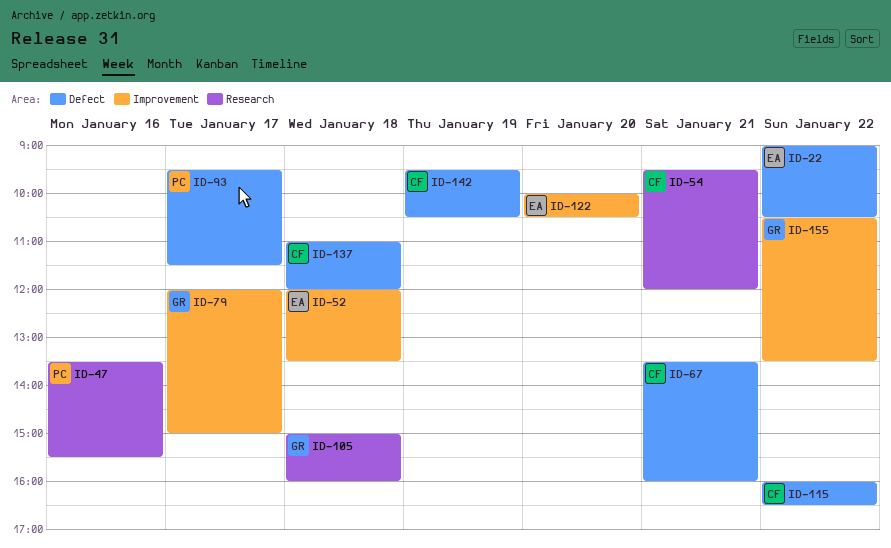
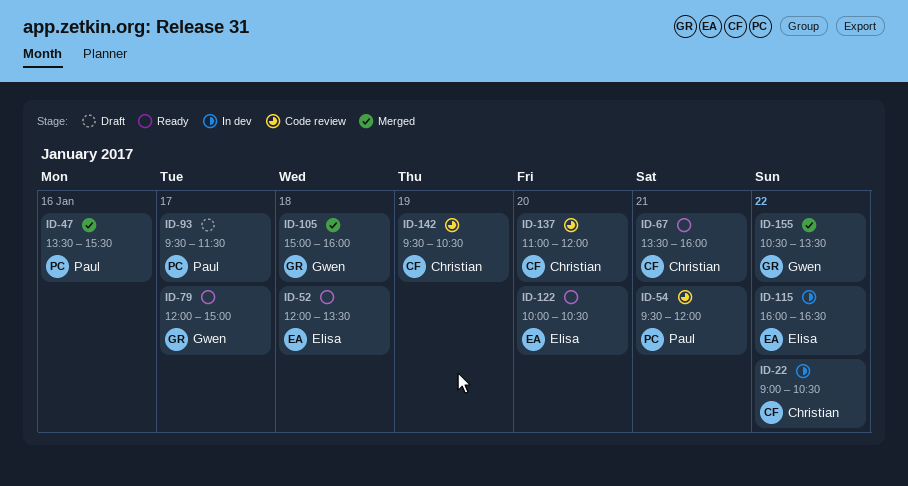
ID-22, owner: Elisa -> Christian
ID-54, owner: Christian -> Paul
ID-115, owner: Christian -> Elisa
ID-137, day: Jan 18 -> Jan 20

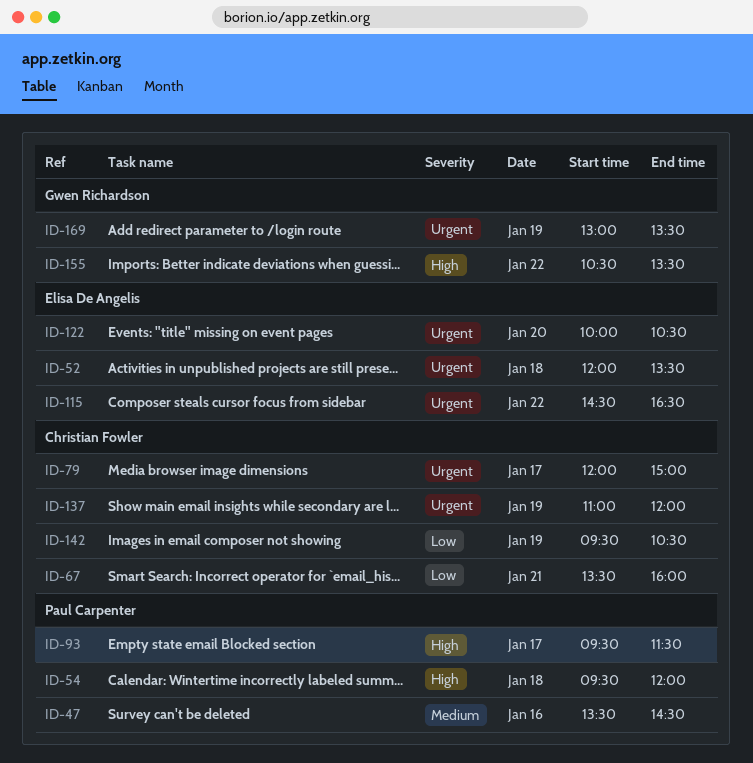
ID-22: present -> none
ID-47, ends: 15:30 -> 14:30
ID-54, day: Jan 21 -> Jan 18
ID-79, owner: Gwen Richardson -> Christian Fowler
ID-105: present -> none
ID-115, begins: 16:00 -> 14:30
ID-137, day: Jan 20 -> Jan 19
ID-169: none -> present

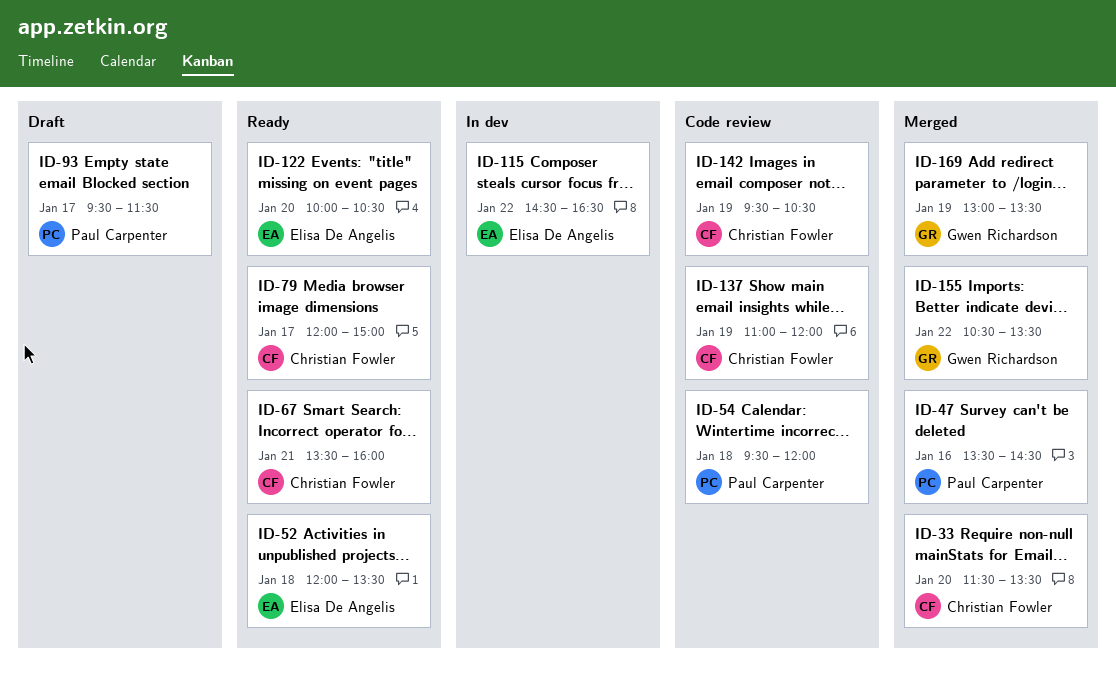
ID-33: none -> present

